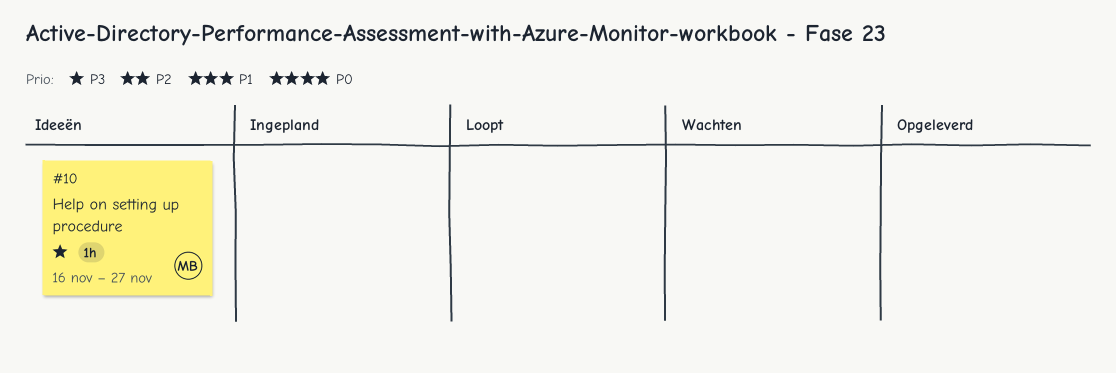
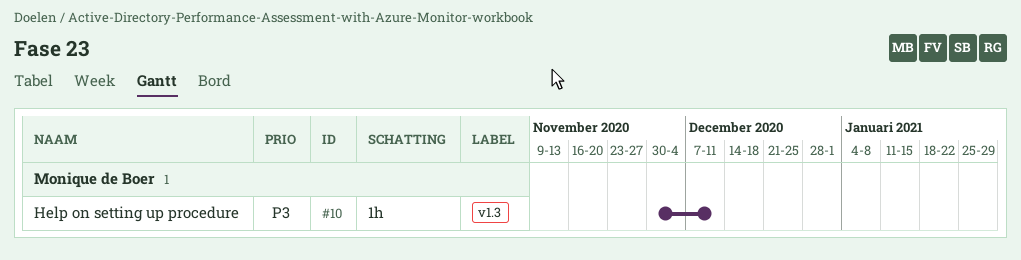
#10, start: Nov 16 -> Nov 30
#10, due: Nov 27 -> Dec 11

